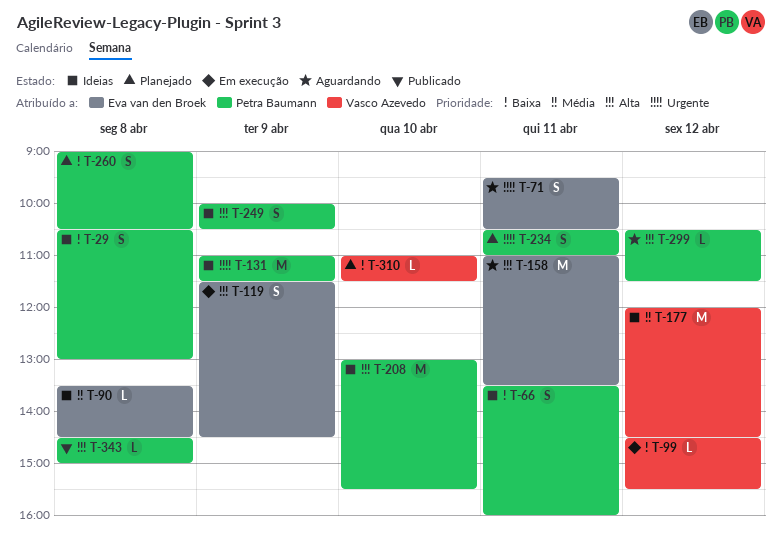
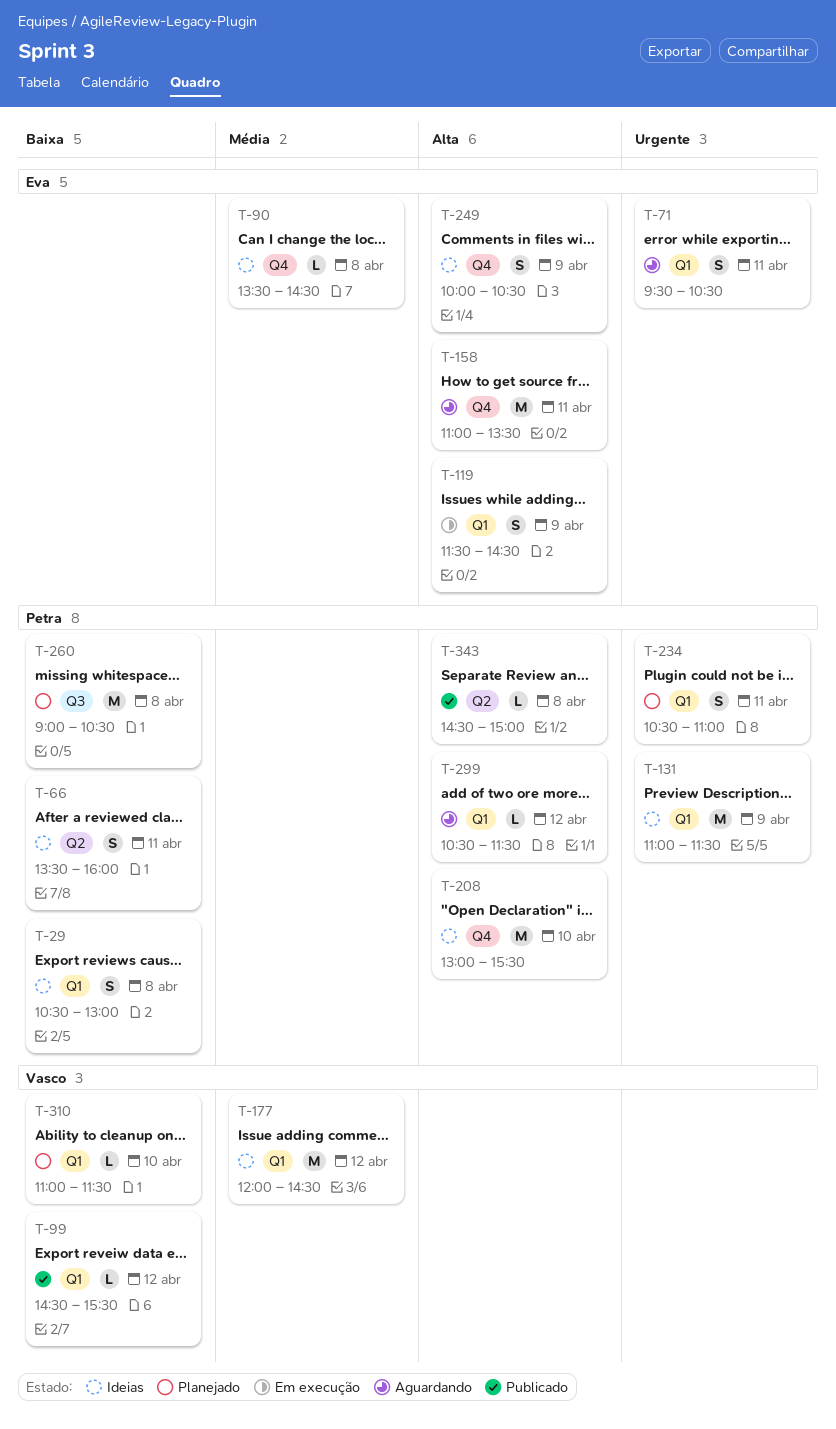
T-99, status: Em execução -> Publicado
T-249, owner: Petra Baumann -> Eva van den Broek
T-260, estimate: S -> M

